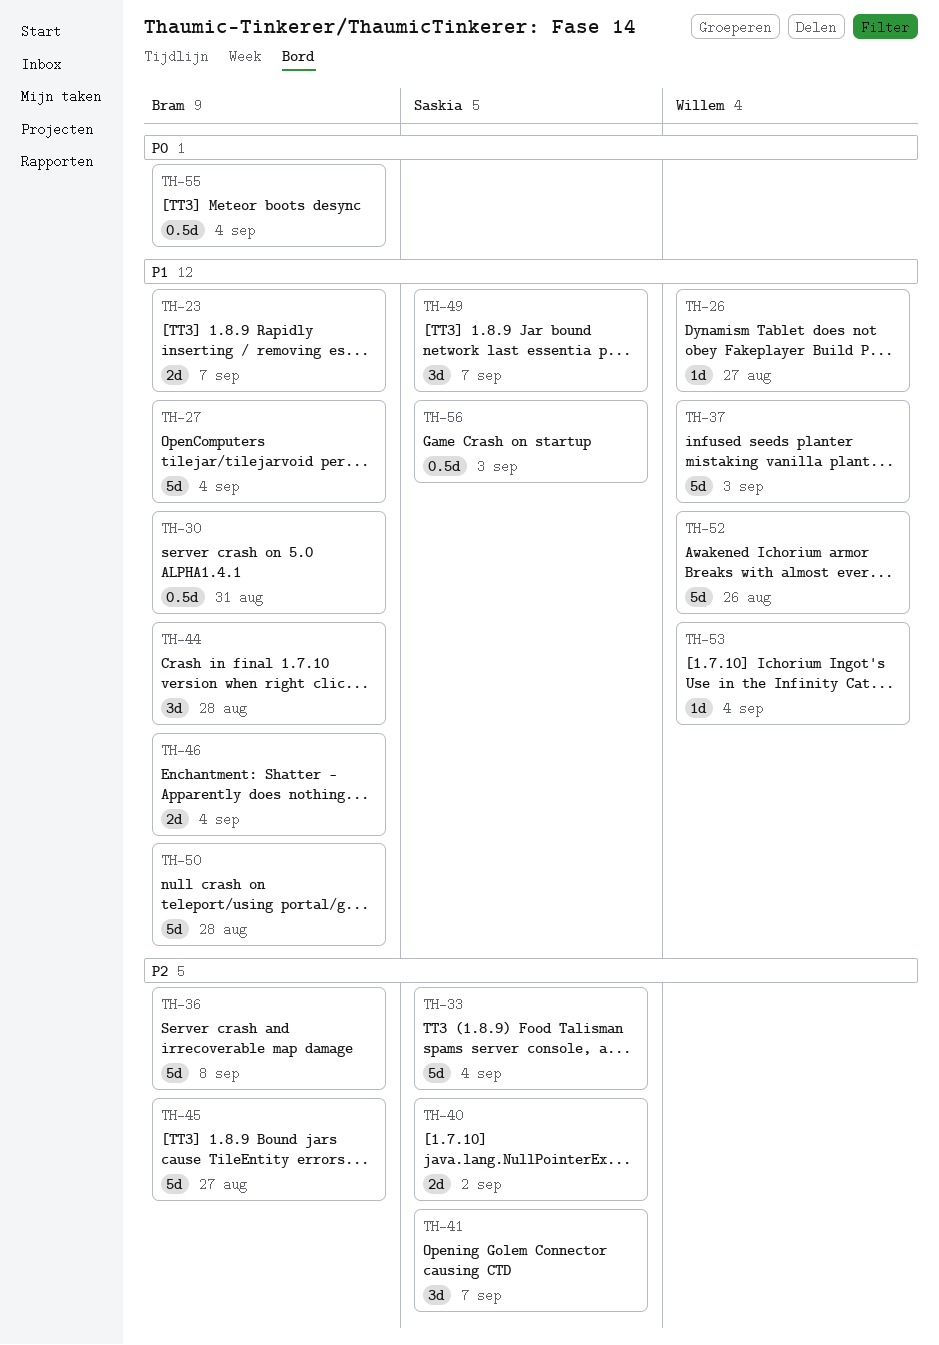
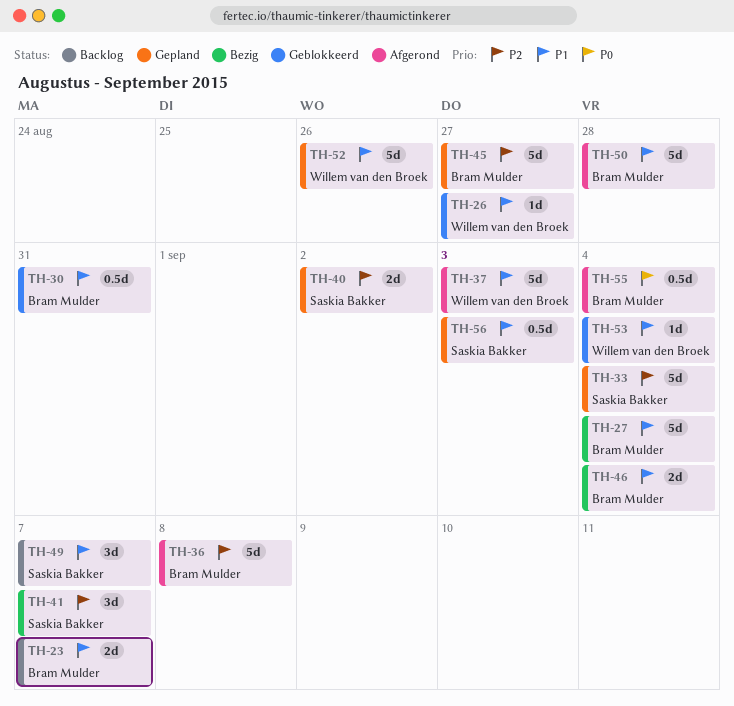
TH-44: present -> none

